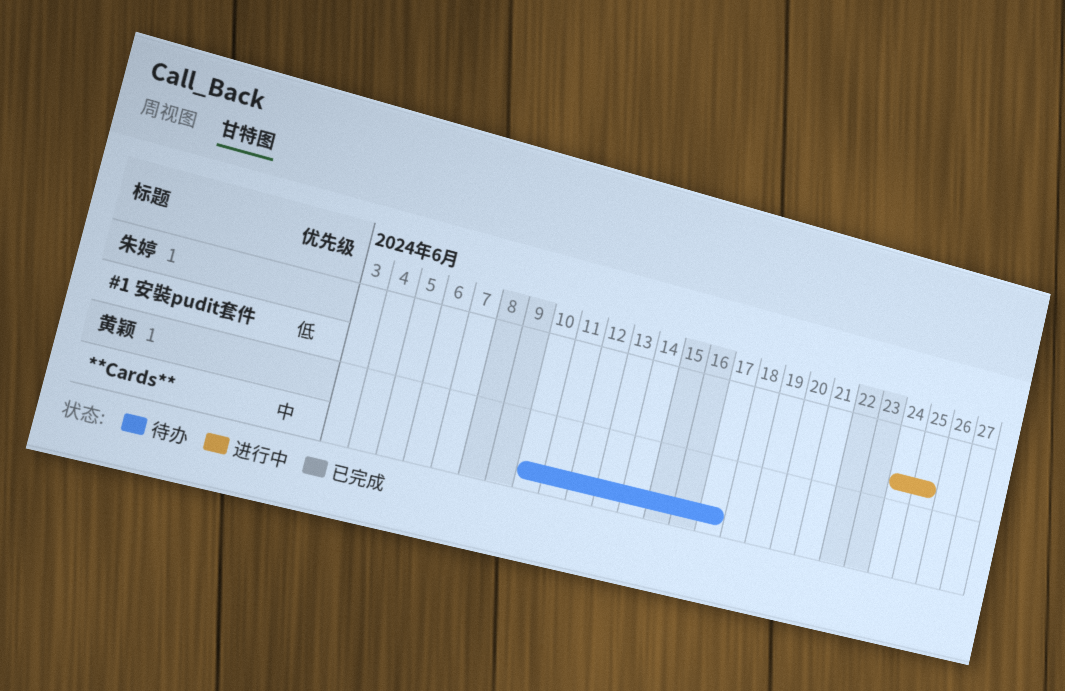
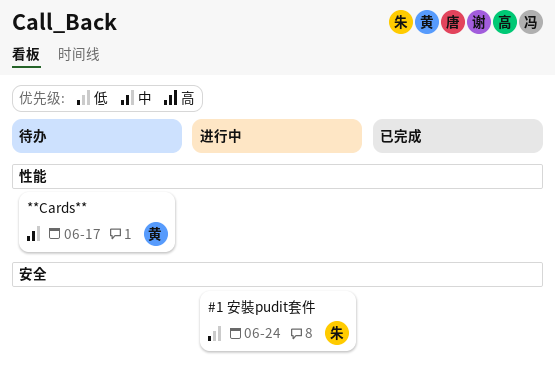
#1 安裝pudit套件, due: Jun 25 -> Jun 24

